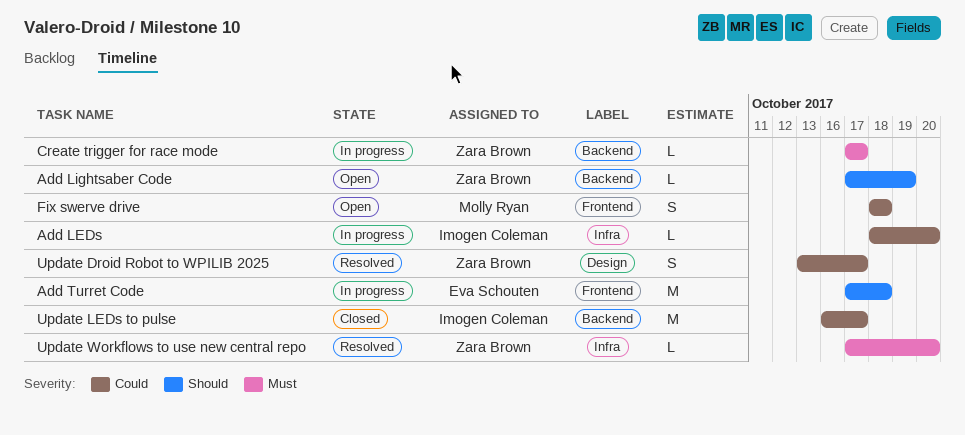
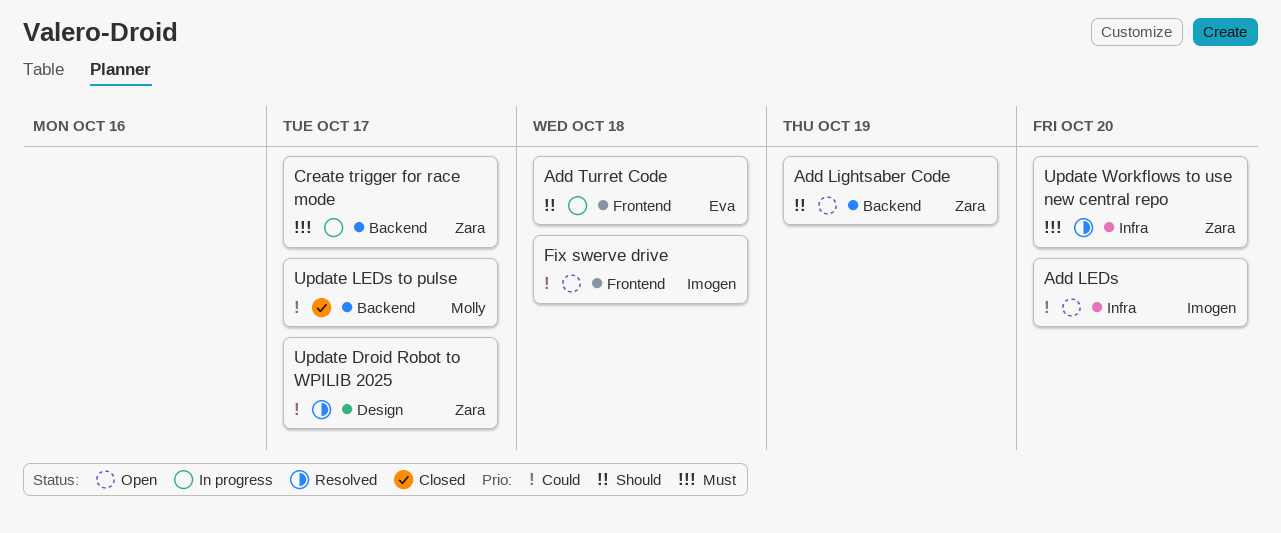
Add LEDs, status: In progress -> Open
Fix swerve drive, owner: Molly Ryan -> Imogen Coleman
Update LEDs to pulse, owner: Imogen Coleman -> Molly Ryan

